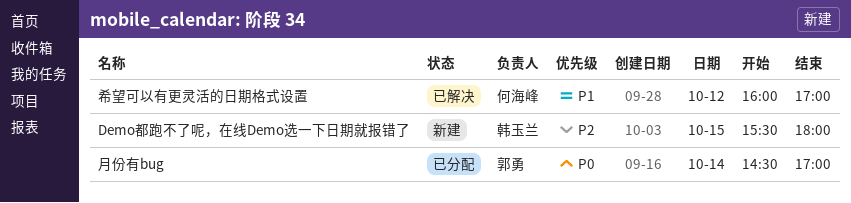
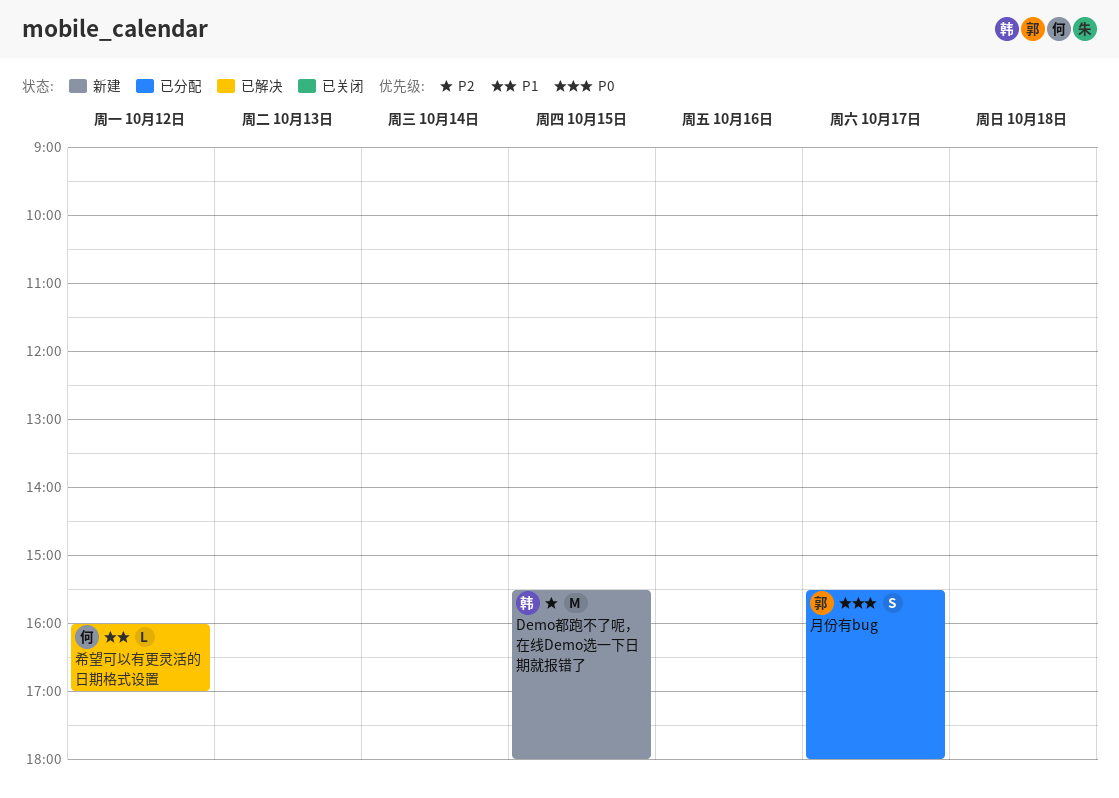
月份有bug, day: Oct 14 -> Oct 17
月份有bug, begins: 14:30 -> 15:30
月份有bug, ends: 17:00 -> 18:00

